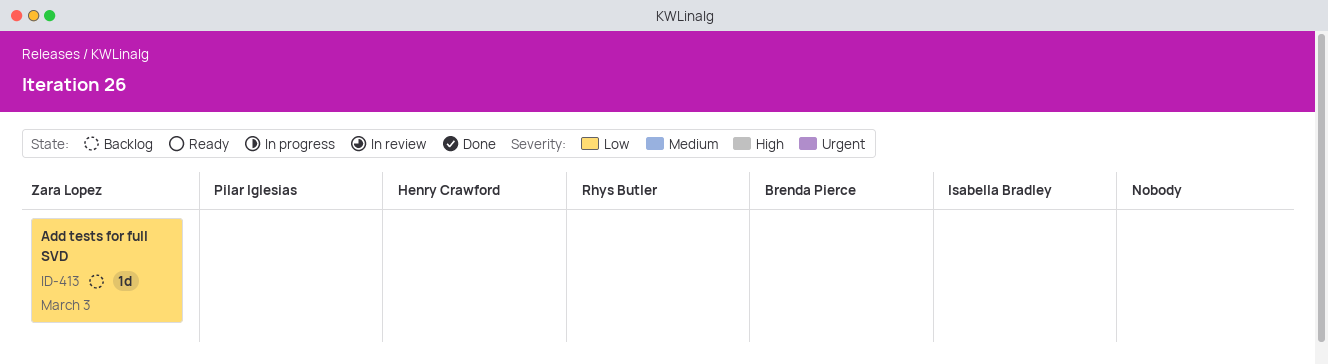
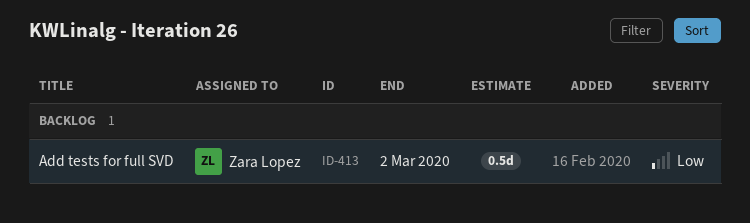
ID-413, estimate: 1d -> 0.5d
ID-413, due: Mar 3 -> Mar 2

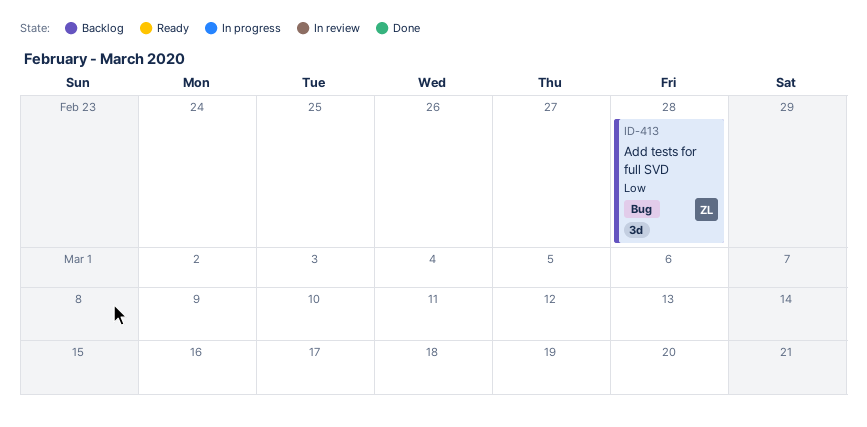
ID-413, estimate: 0.5d -> 3d
ID-413, due: Mar 2 -> Feb 28

